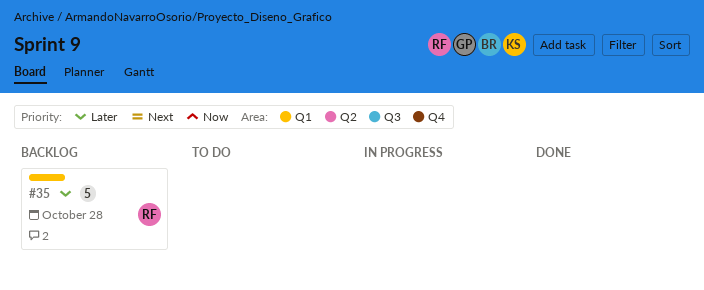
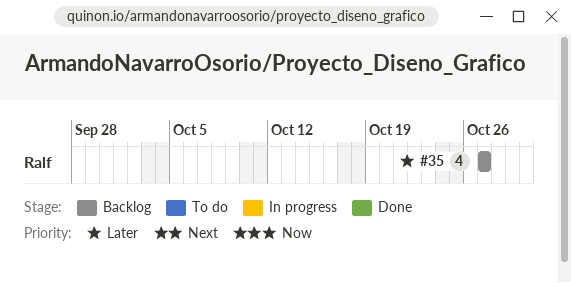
#35, estimate: 5 -> 4
#35, due: Oct 28 -> Oct 27

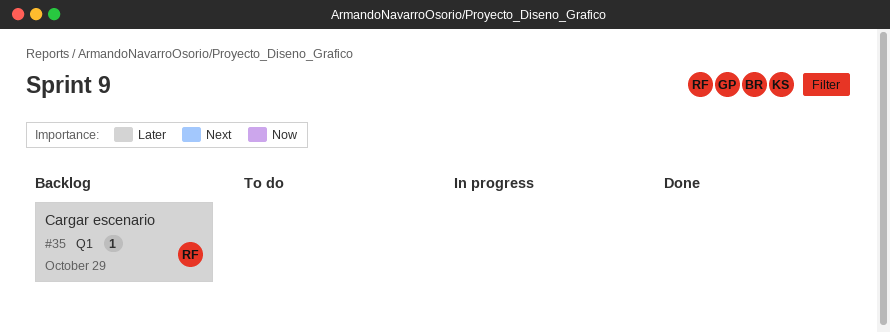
#35, estimate: 4 -> 1
#35, due: Oct 27 -> Oct 29

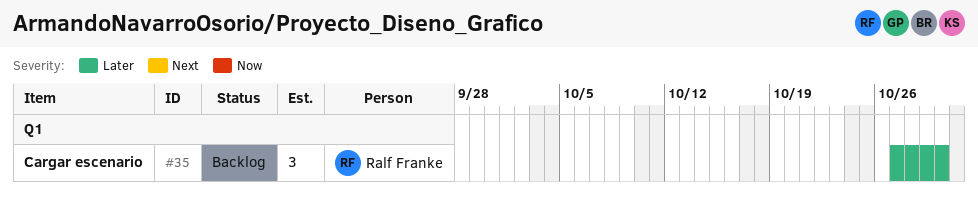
#35, estimate: 1 -> 3
#35, due: Oct 29 -> Oct 30

